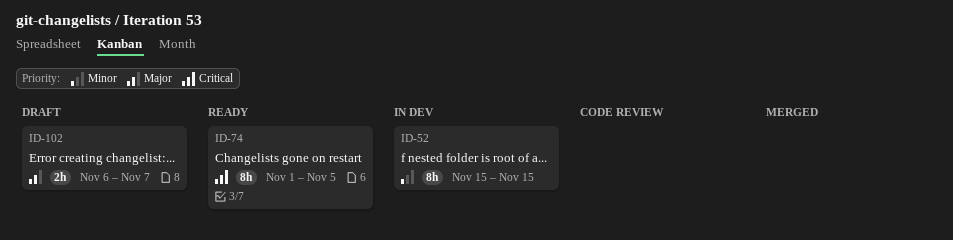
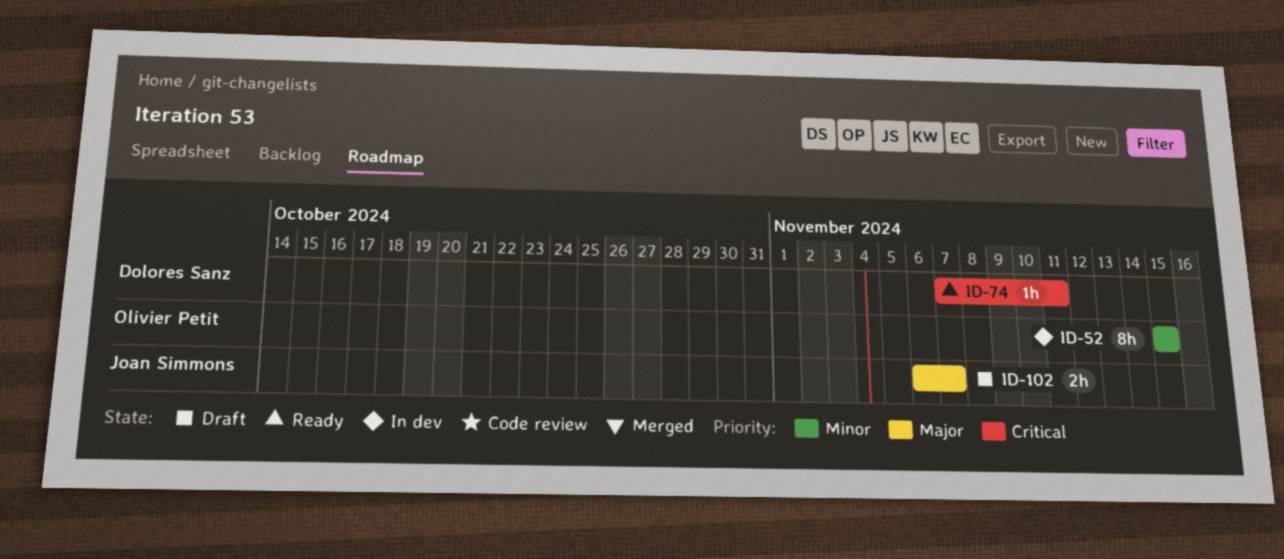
ID-74, estimate: 8h -> 1h
ID-74, start: Nov 1 -> Nov 7
ID-74, due: Nov 5 -> Nov 11

